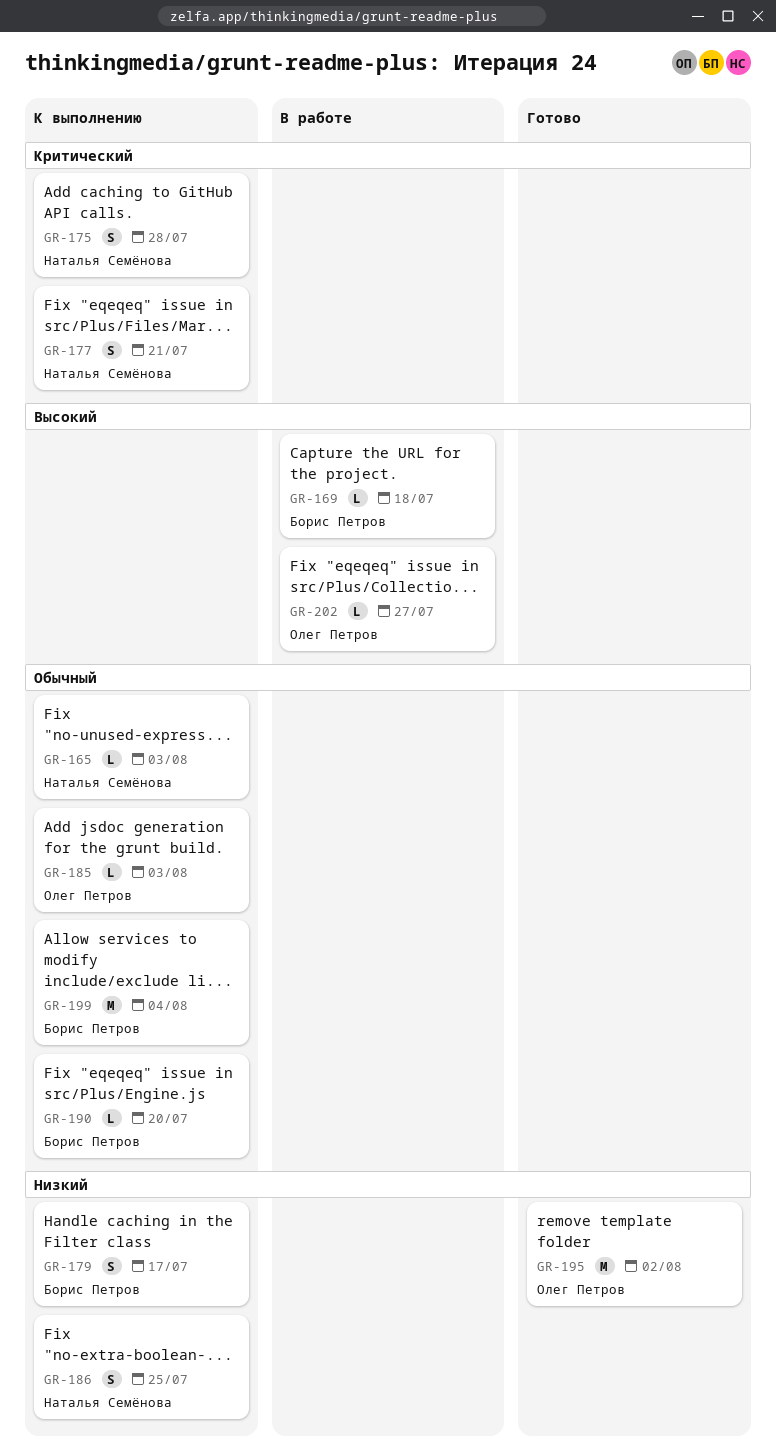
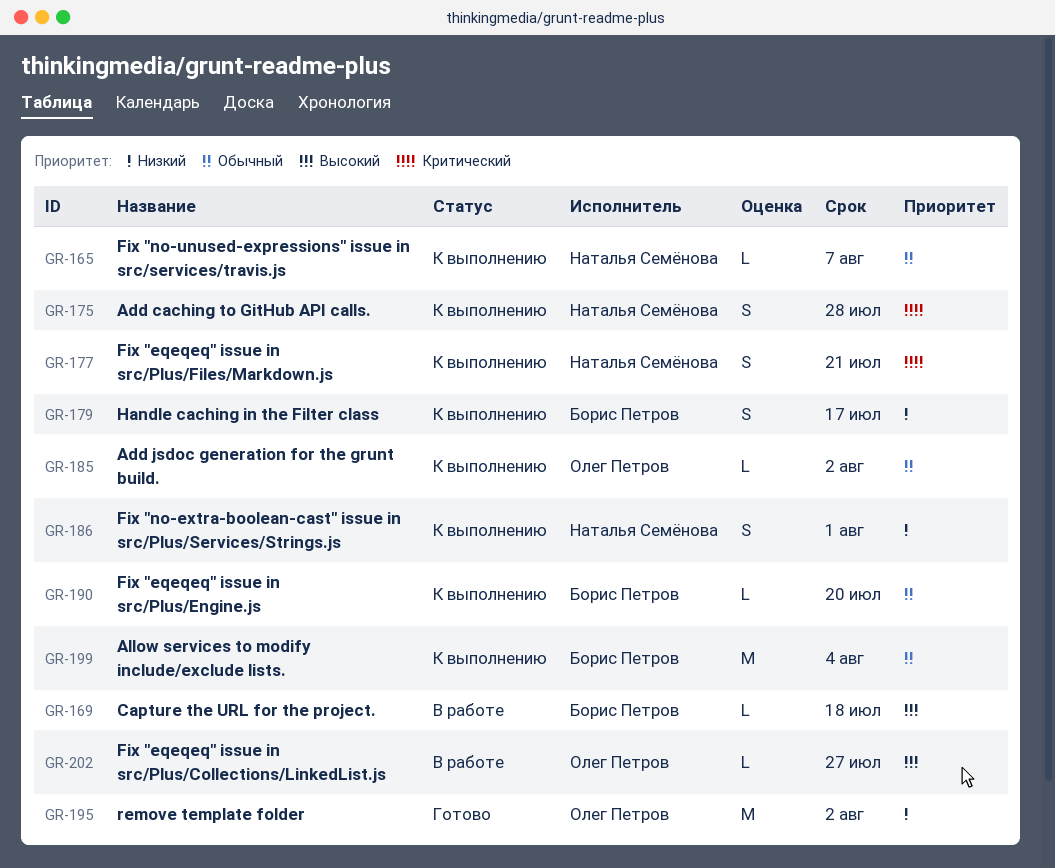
GR-165, due: Aug 3 -> Aug 7
GR-185, due: Aug 3 -> Aug 2
GR-186, due: Jul 25 -> Aug 1

